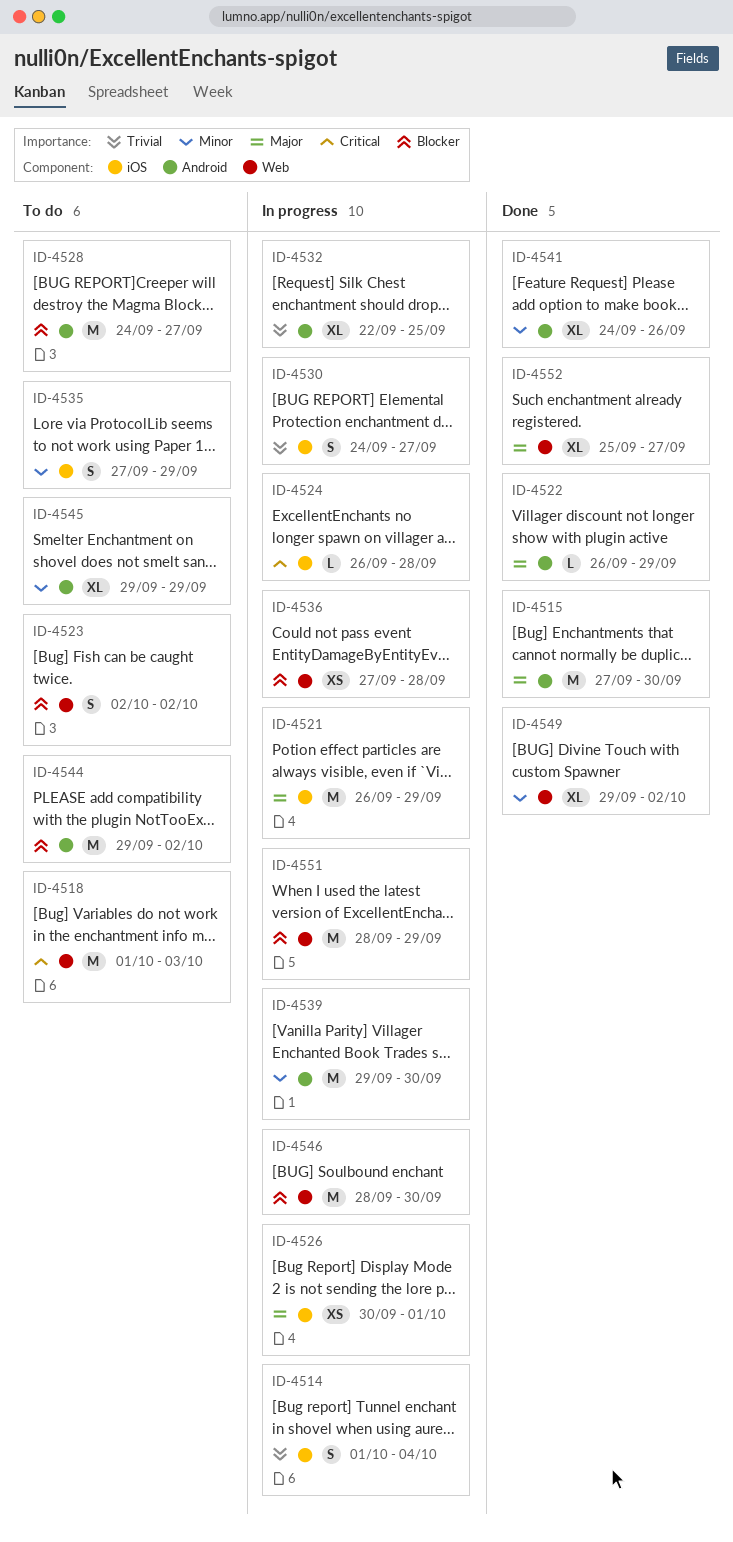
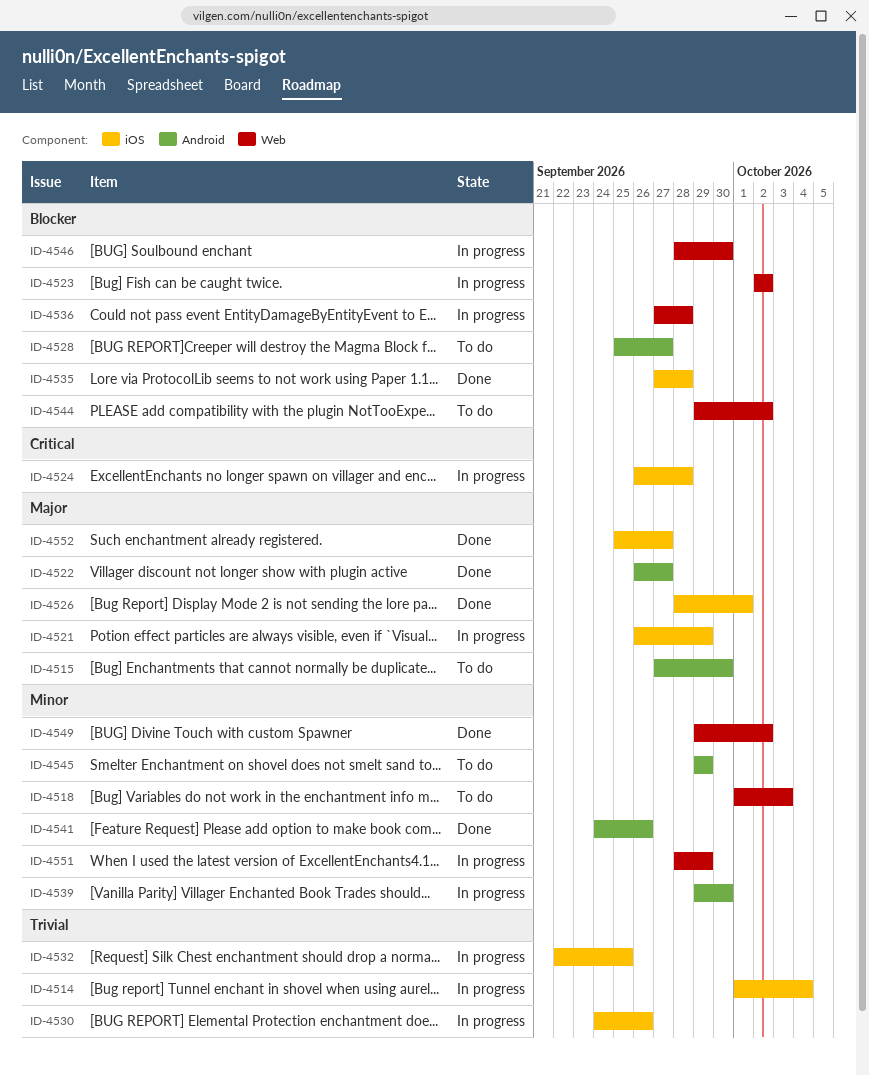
ID-4515, status: Done -> To do
ID-4518, priority: Critical -> Minor
ID-4522, due: Sep 29 -> Sep 27
ID-4523, status: To do -> In progress
ID-4526, status: In progress -> Done
ID-4526, start: Sep 30 -> Sep 28
ID-4528, start: Sep 24 -> Sep 25
ID-4530, due: Sep 27 -> Sep 26
ID-4532, label: Android -> iOS
ID-4535, status: To do -> Done
ID-4535, priority: Minor -> Blocker
ID-4535, due: Sep 29 -> Sep 28
ID-4544, label: Android -> Web
ID-4551, priority: Blocker -> Minor
ID-4552, label: Web -> iOS

